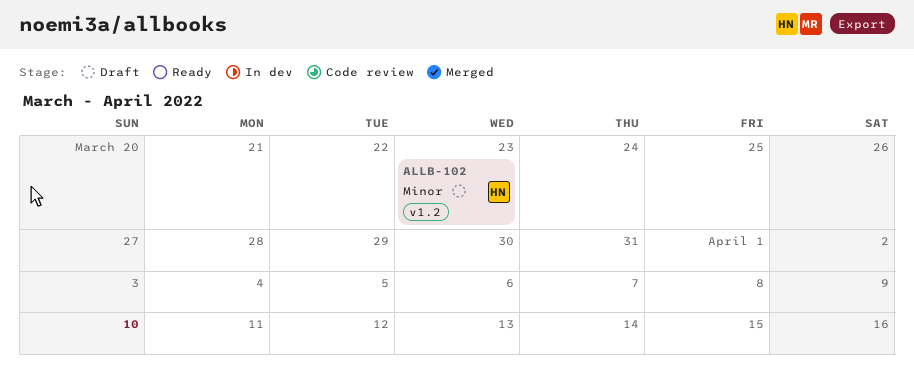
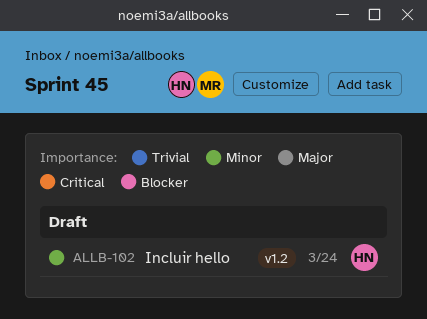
ALLB-102, due: Mar 23 -> Mar 24

